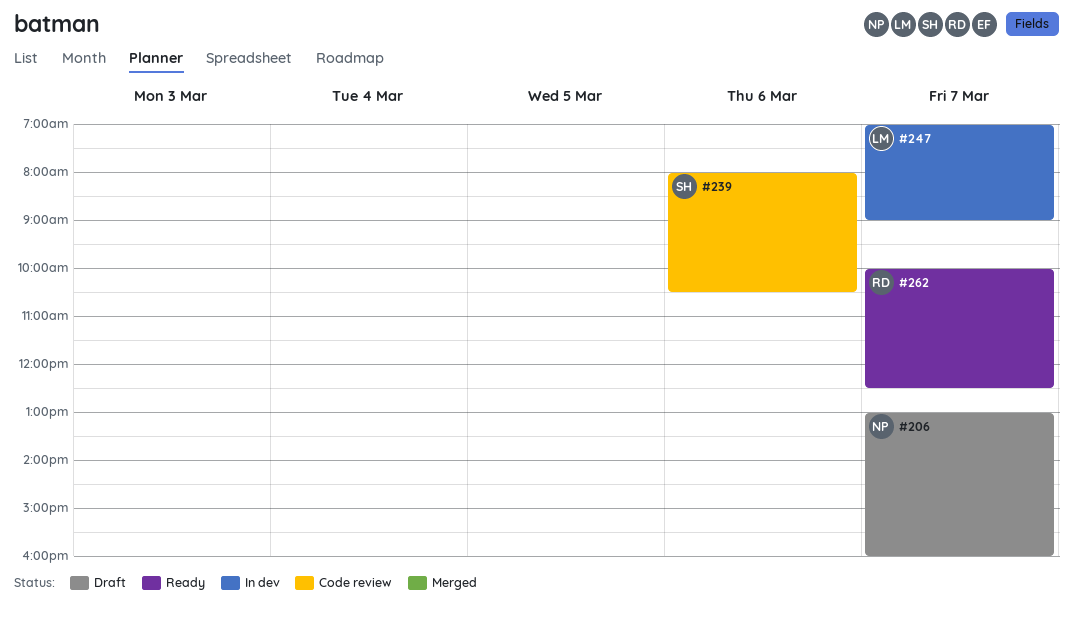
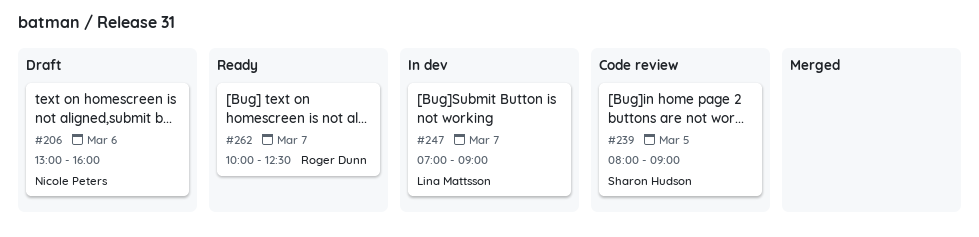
#206, day: Mar 7 -> Mar 6
#239, day: Mar 6 -> Mar 5
#239, ends: 10:30 -> 09:00

